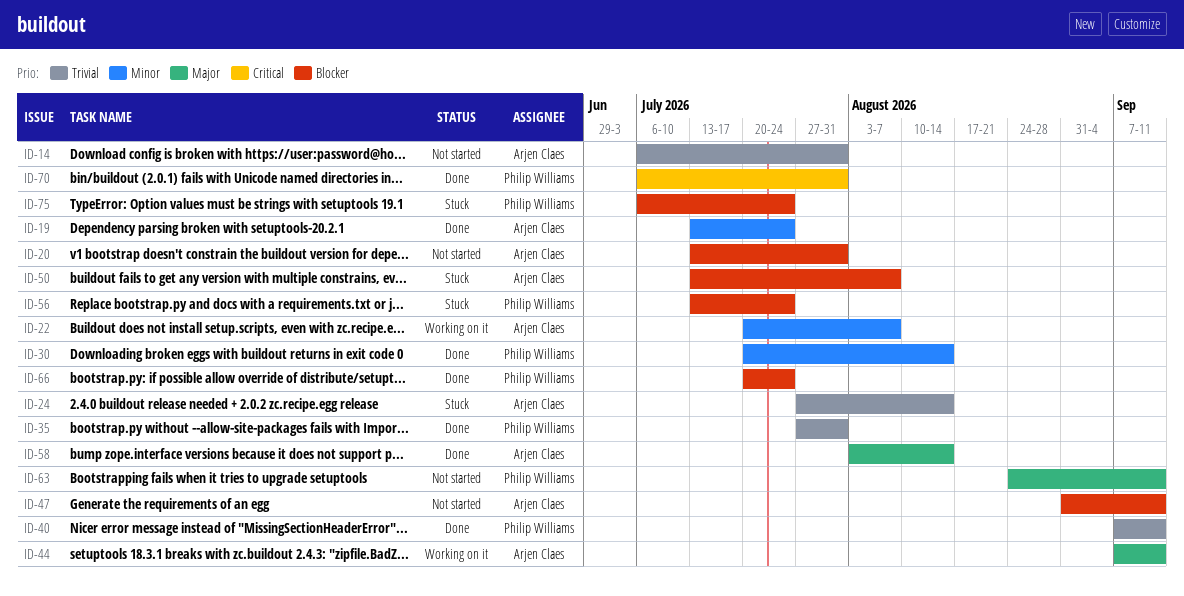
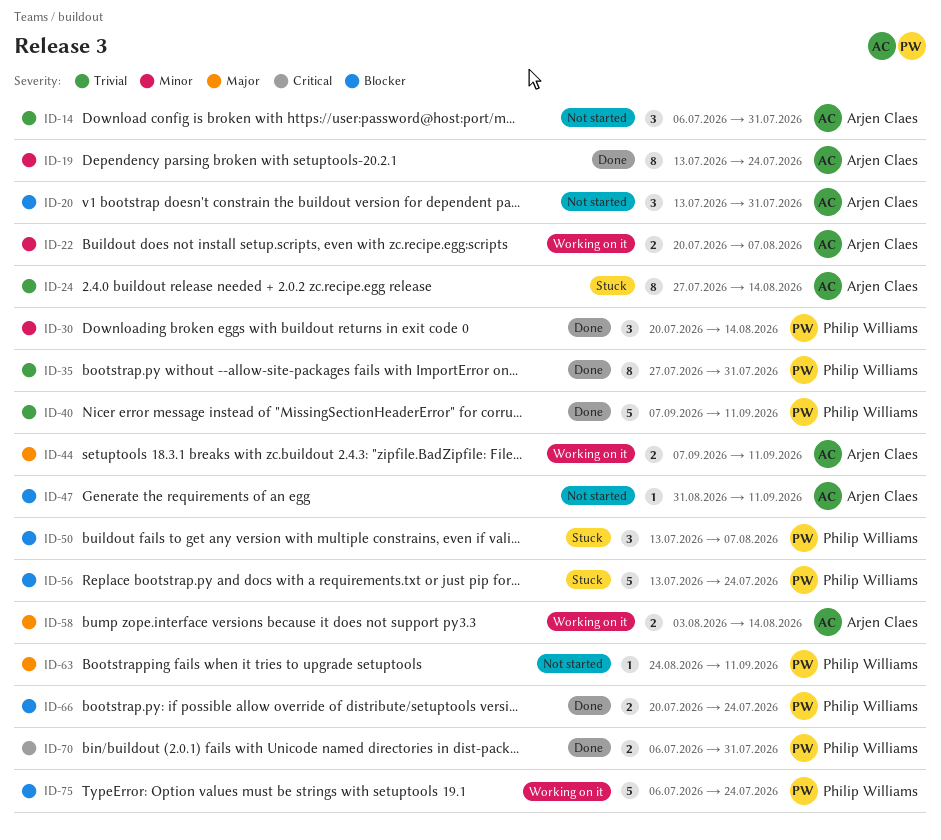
ID-50, owner: Arjen Claes -> Philip Williams
ID-58, status: Done -> Working on it
ID-75, status: Stuck -> Working on it

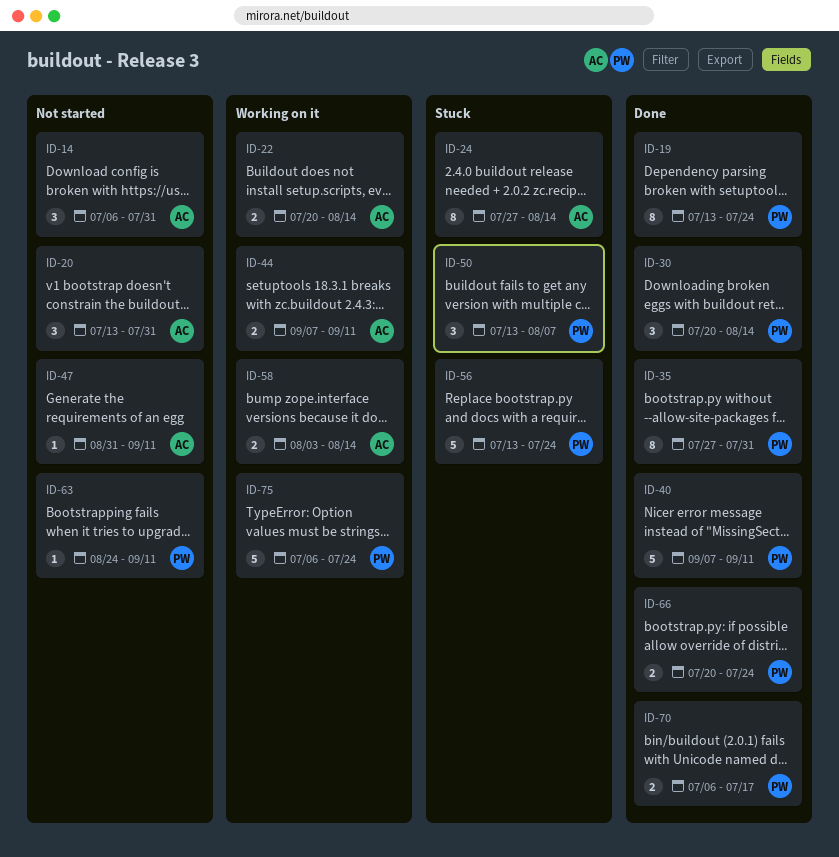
ID-19, owner: Arjen Claes -> Philip Williams
ID-22, due: Aug 7 -> Aug 14
ID-70, due: Jul 31 -> Jul 17

